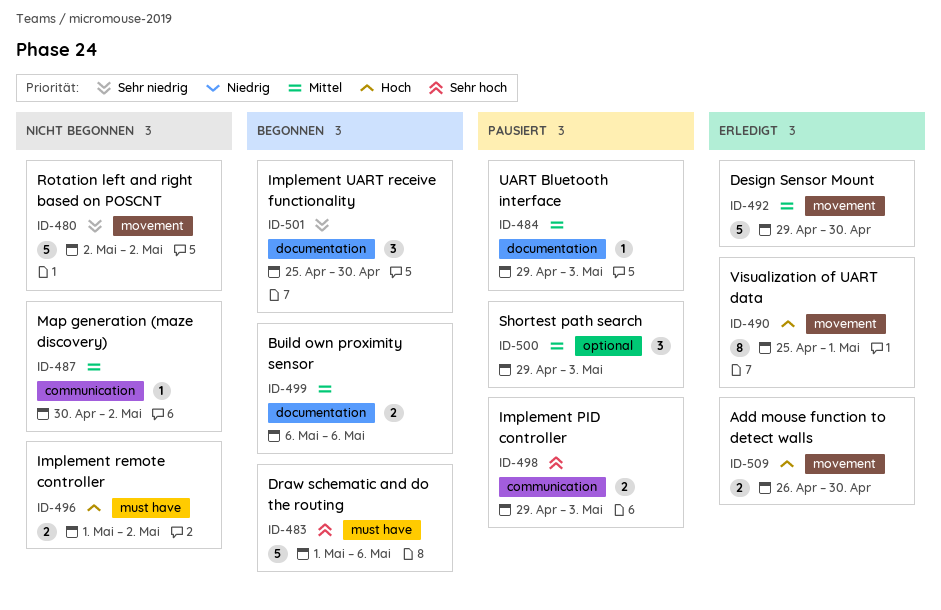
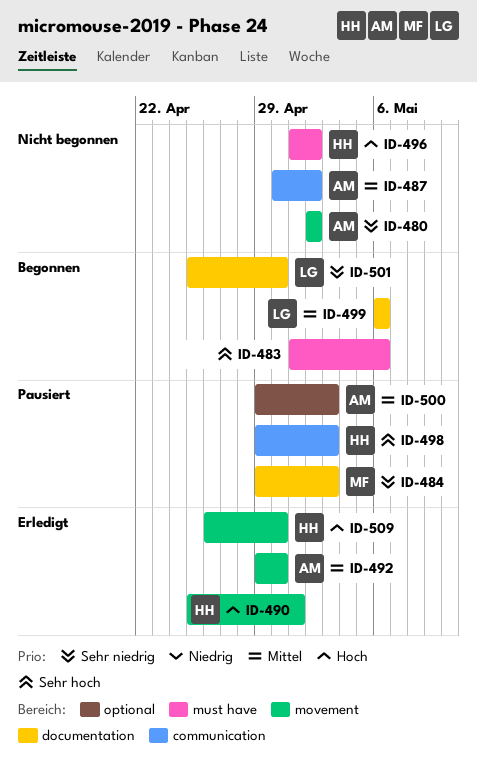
ID-484, priority: Mittel -> Sehr niedrig

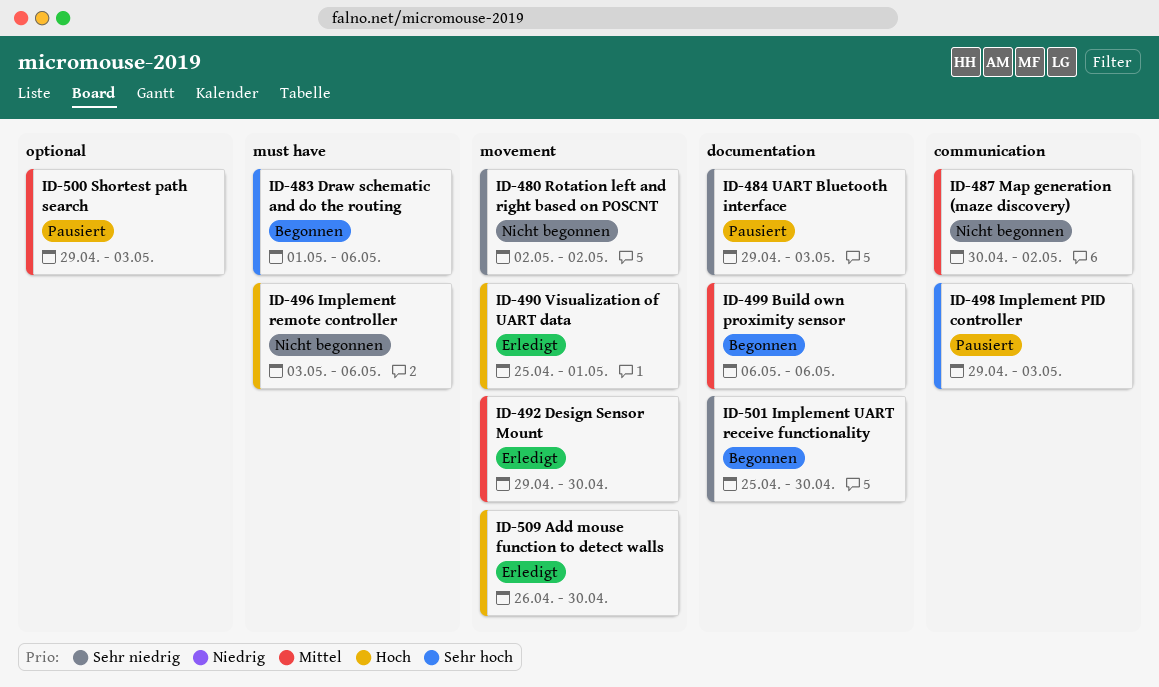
ID-496, start: May 1 -> May 3
ID-496, due: May 2 -> May 6

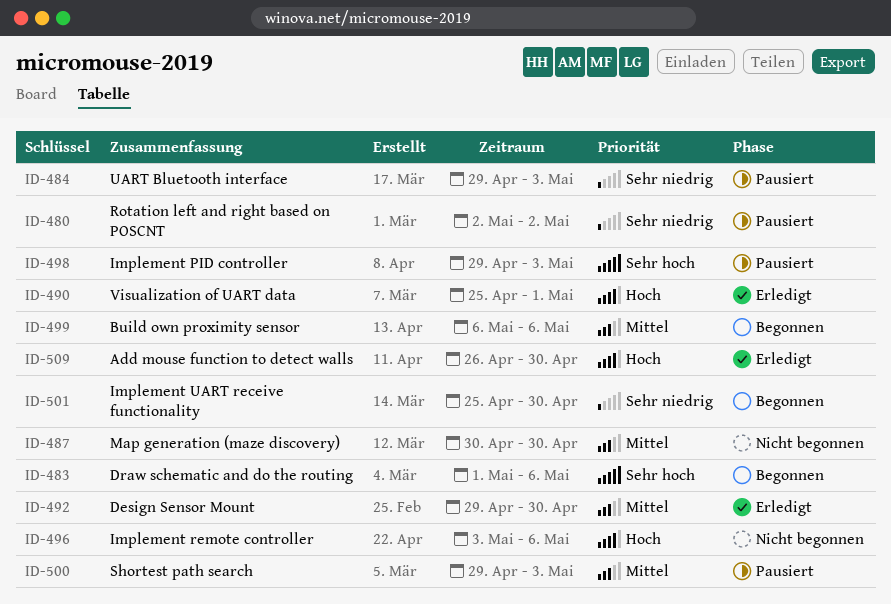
ID-480, status: Nicht begonnen -> Pausiert
ID-487, due: May 2 -> Apr 30

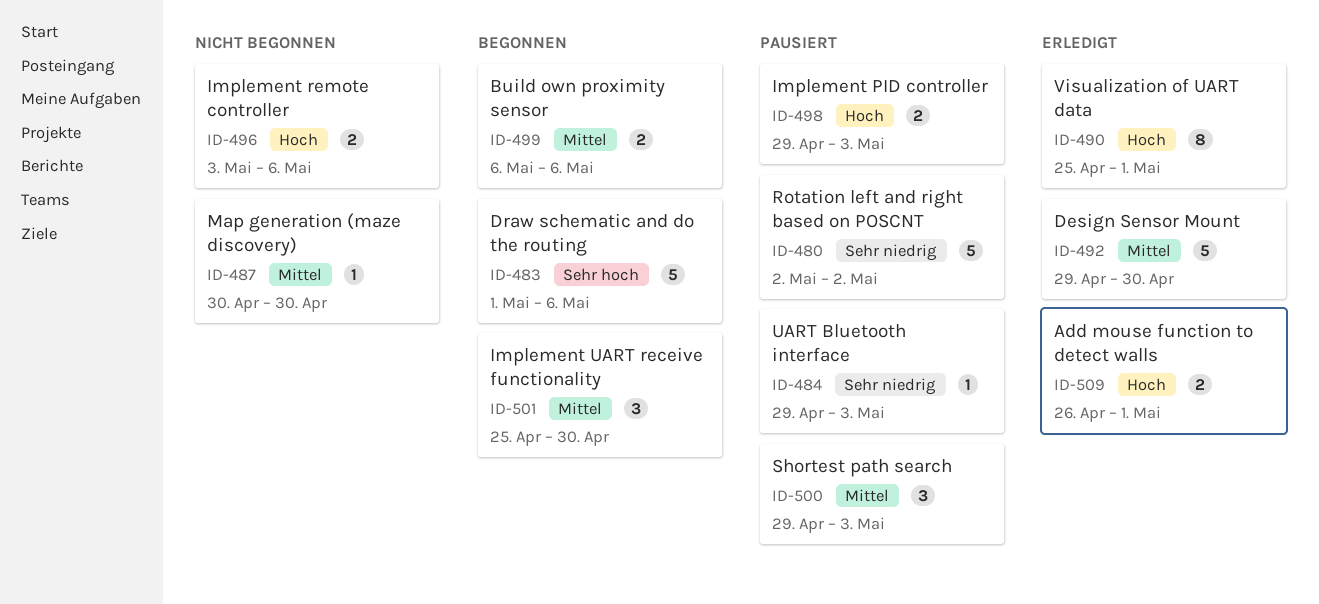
ID-498, priority: Sehr hoch -> Hoch
ID-501, priority: Sehr niedrig -> Mittel
ID-509, due: Apr 30 -> May 1

